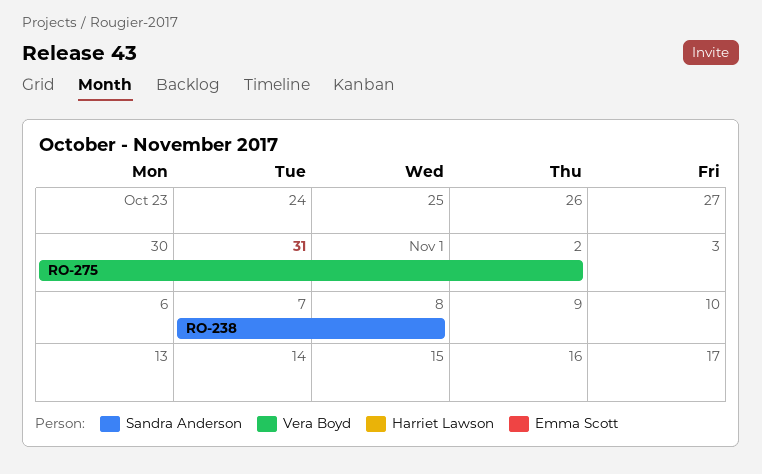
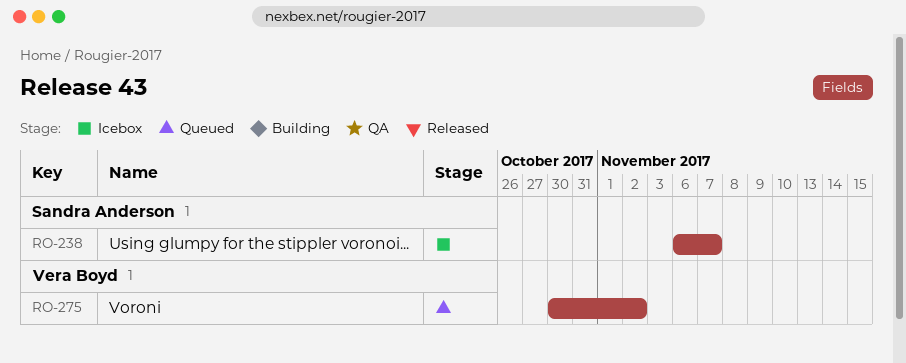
RO-238, start: Nov 7 -> Nov 6
RO-238, due: Nov 8 -> Nov 7

